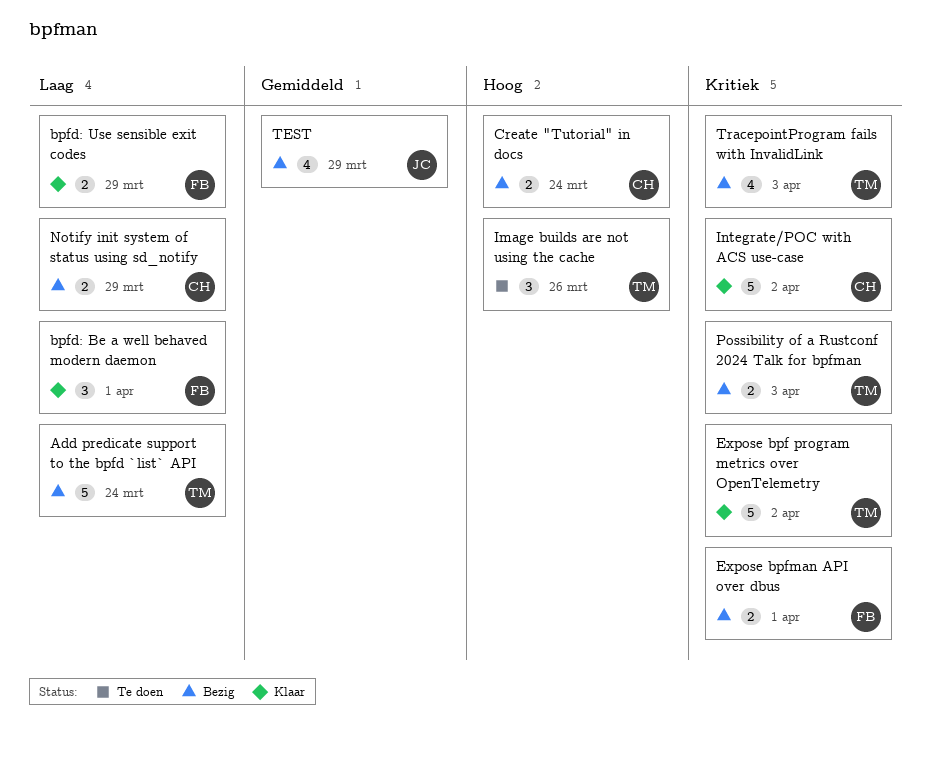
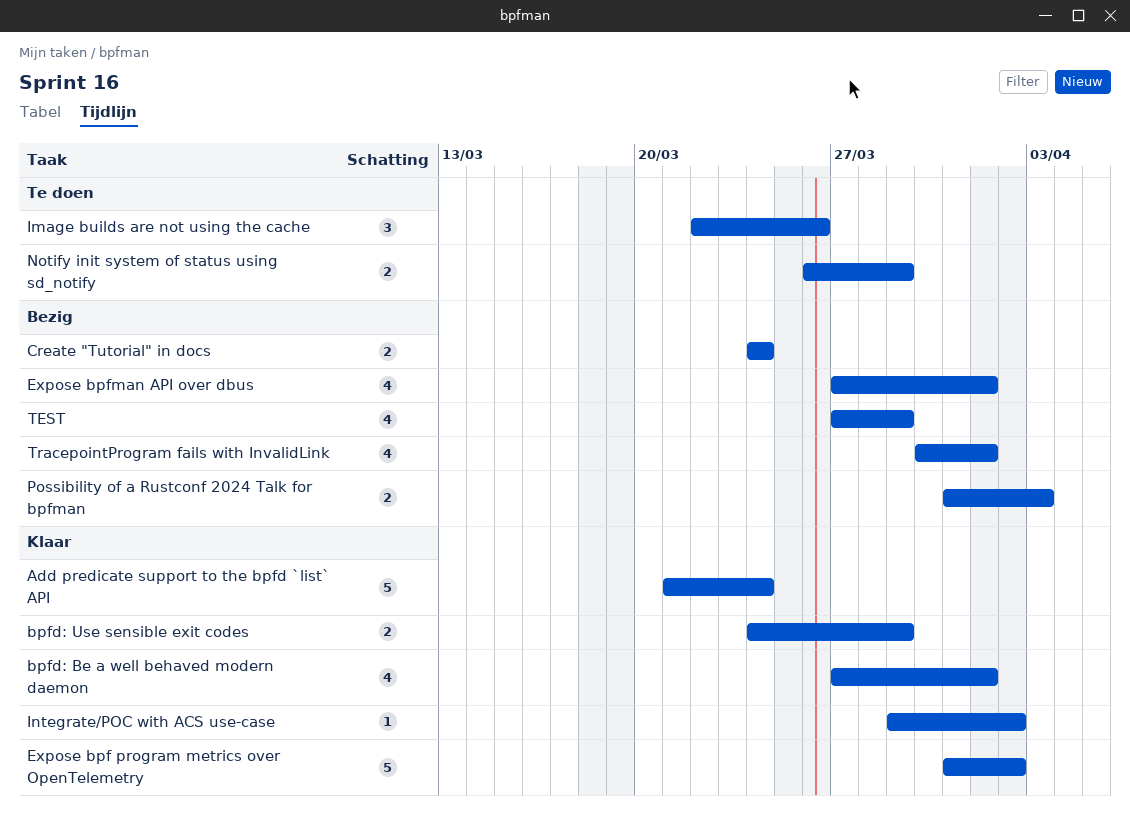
Add predicate support to the bpfd `list` API, status: Bezig -> Klaar
bpfd: Be a well behaved modern daemon, estimate: 3 -> 4
Expose bpfman API over dbus, estimate: 2 -> 4
Integrate/POC with ACS use-case, estimate: 5 -> 1
Notify init system of status using sd_notify, status: Bezig -> Te doen
TracepointProgram fails with InvalidLink, due: Apr 3 -> Apr 1

